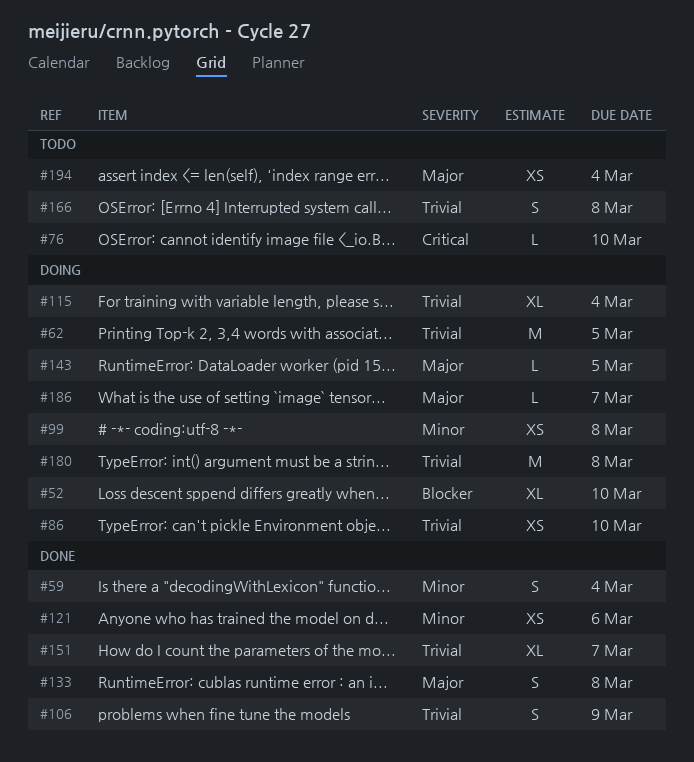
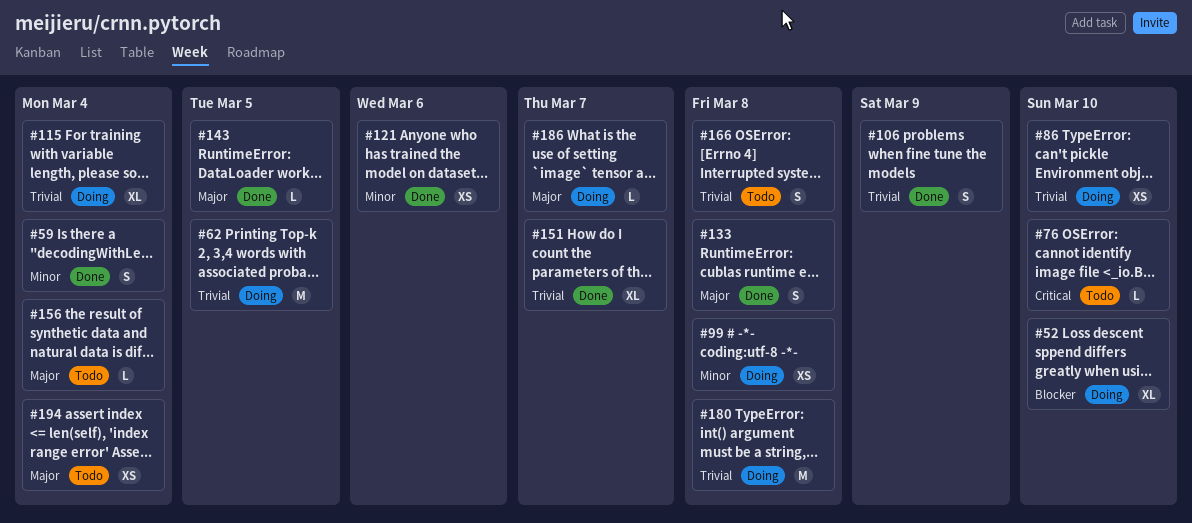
#143, status: Doing -> Done
#156: none -> present

